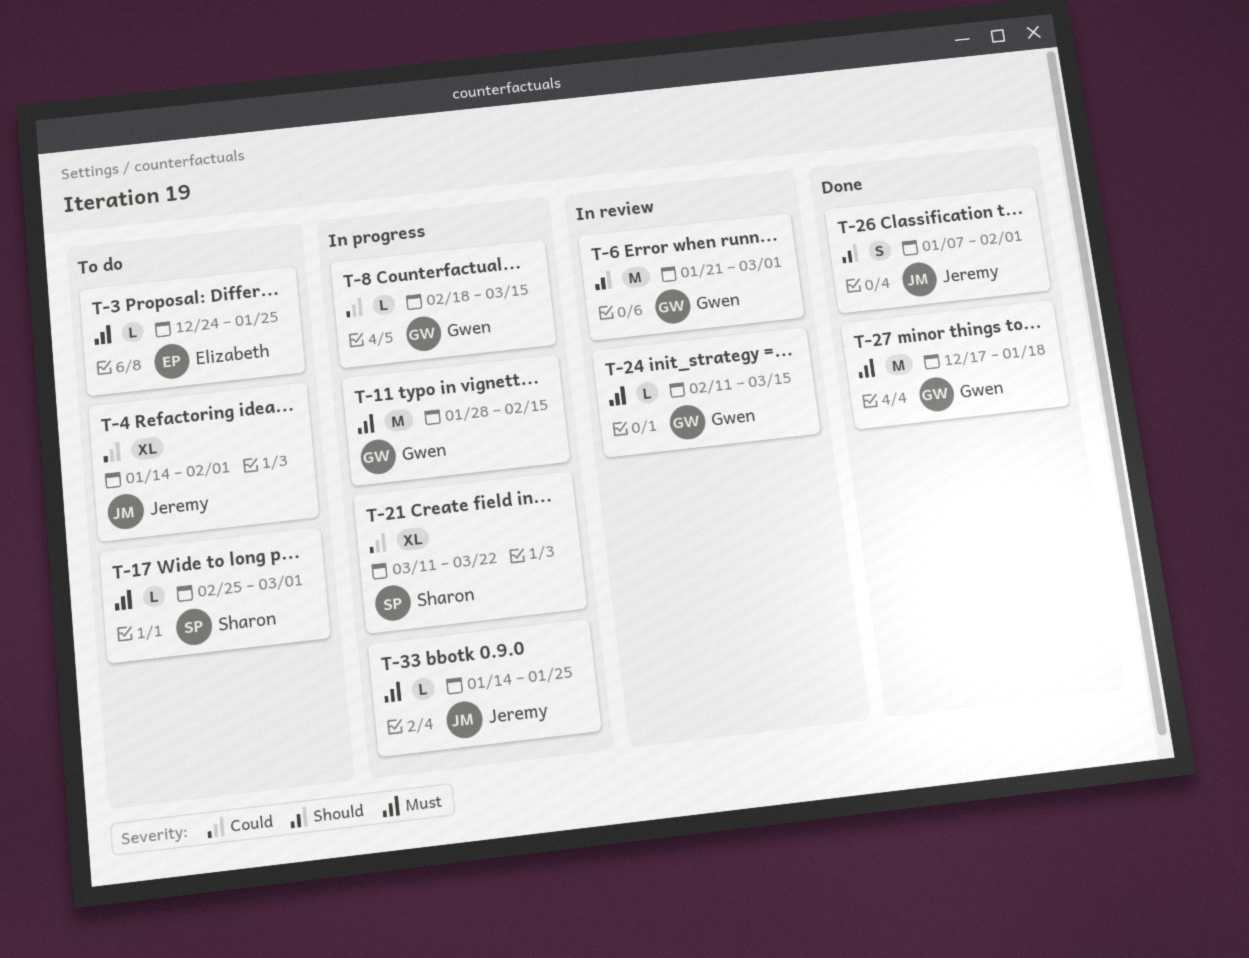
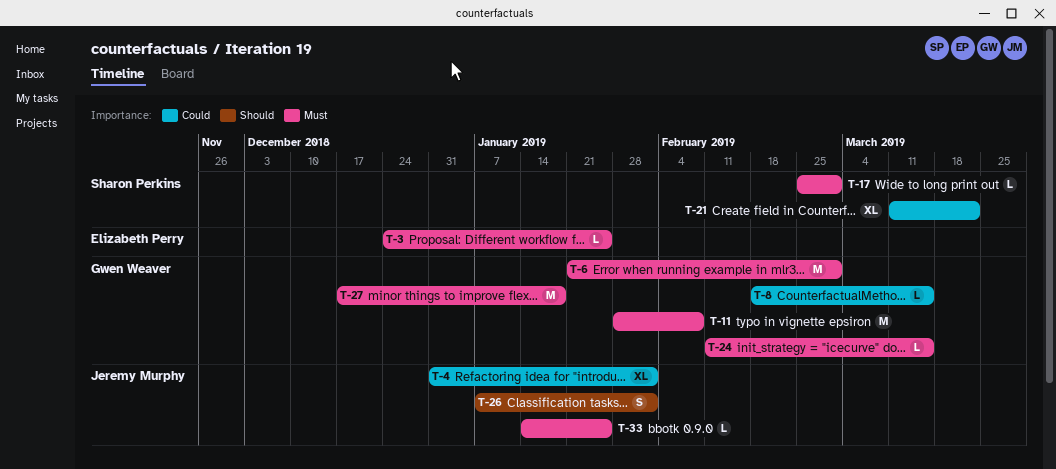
T-4, start: Jan 14 -> Dec 31
T-6, priority: Should -> Must
T-11, due: Feb 15 -> Feb 8

